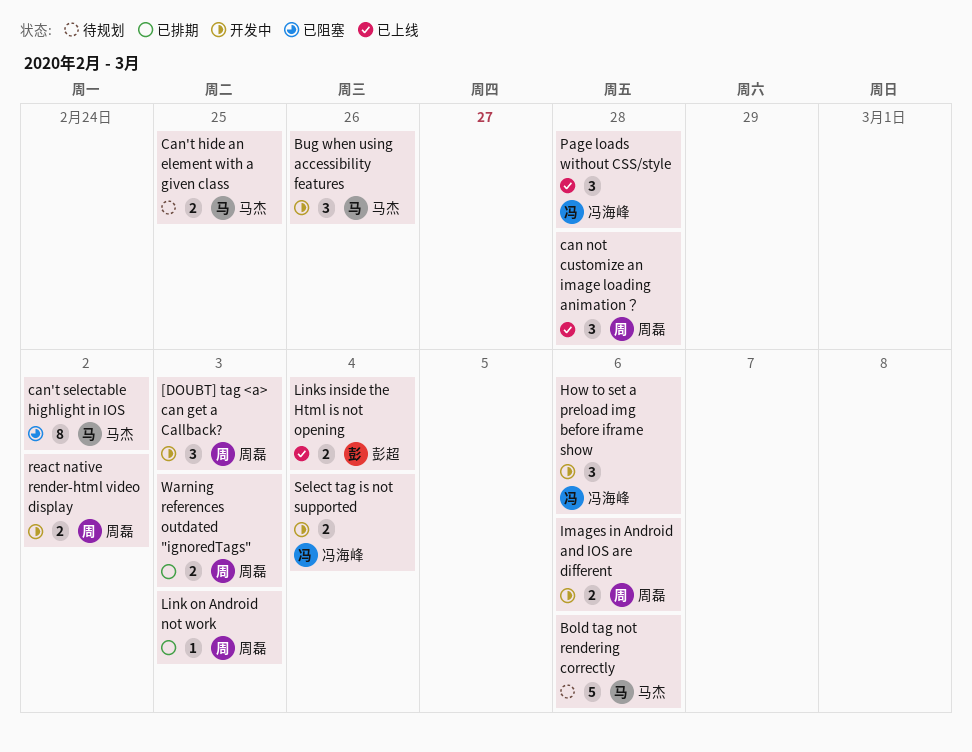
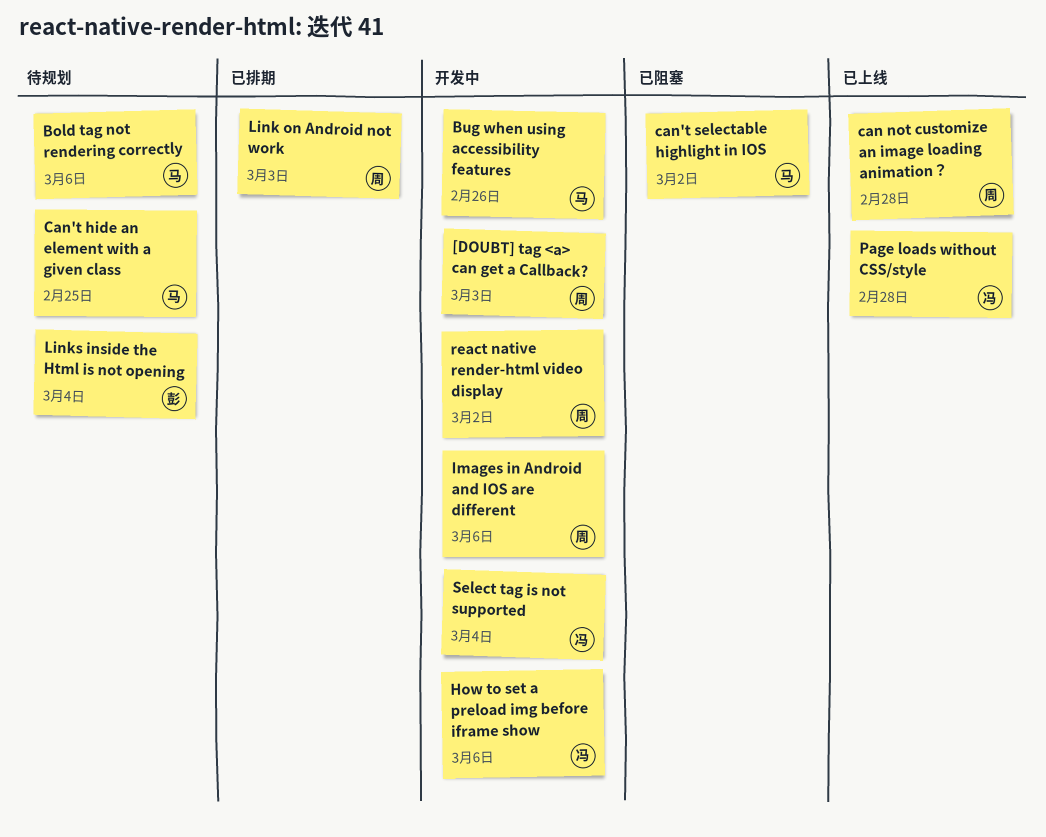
Links inside the Html is not opening, status: 已上线 -> 待规划
Warning references outdated "ignoredTags": present -> none

